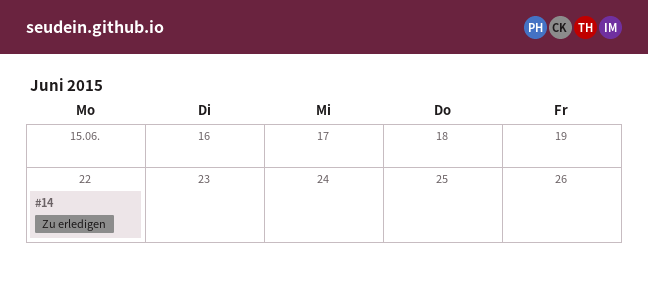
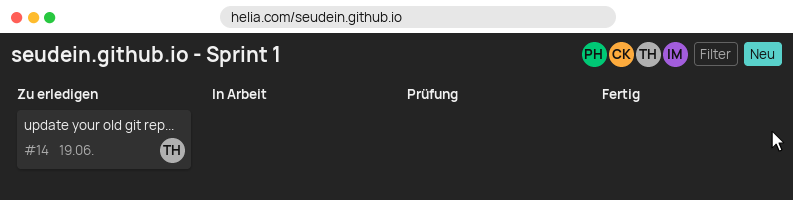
#14, due: Jun 22 -> Jun 19

